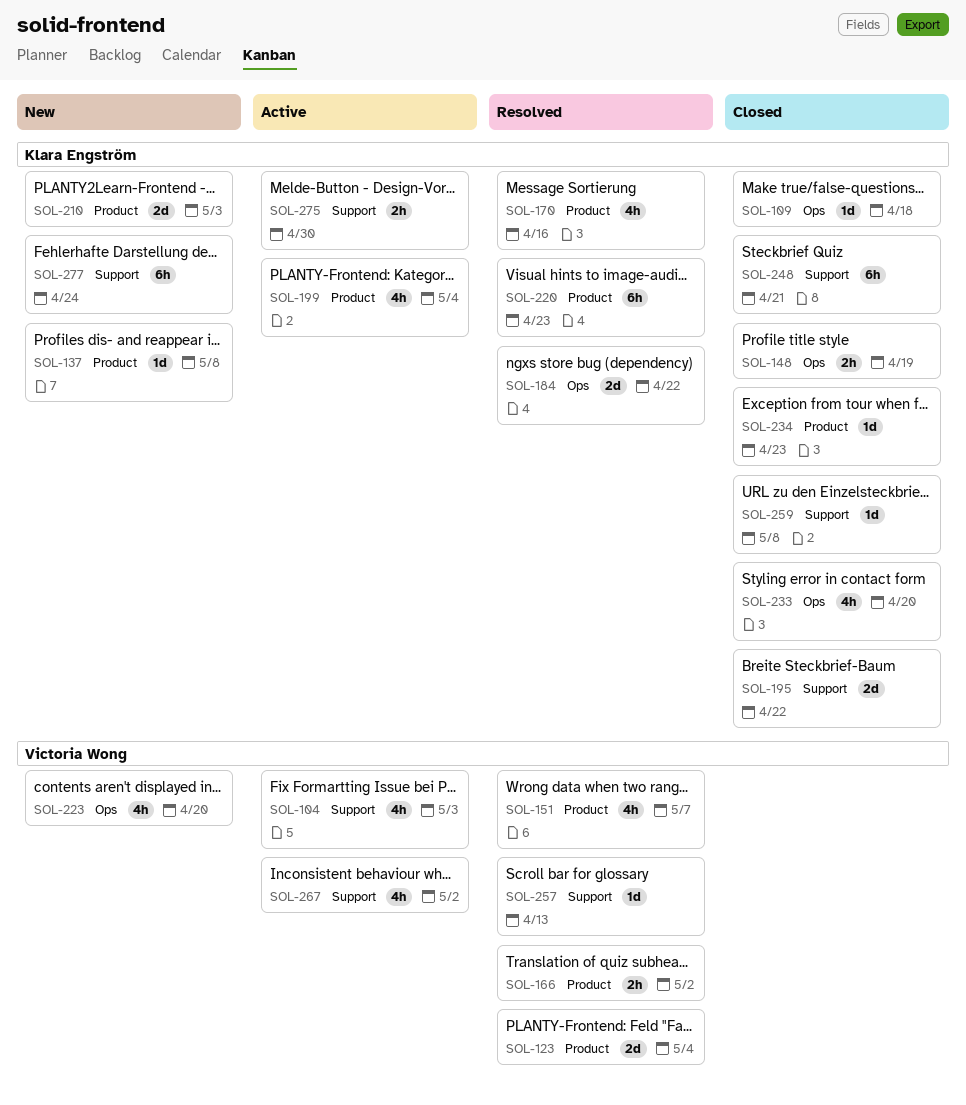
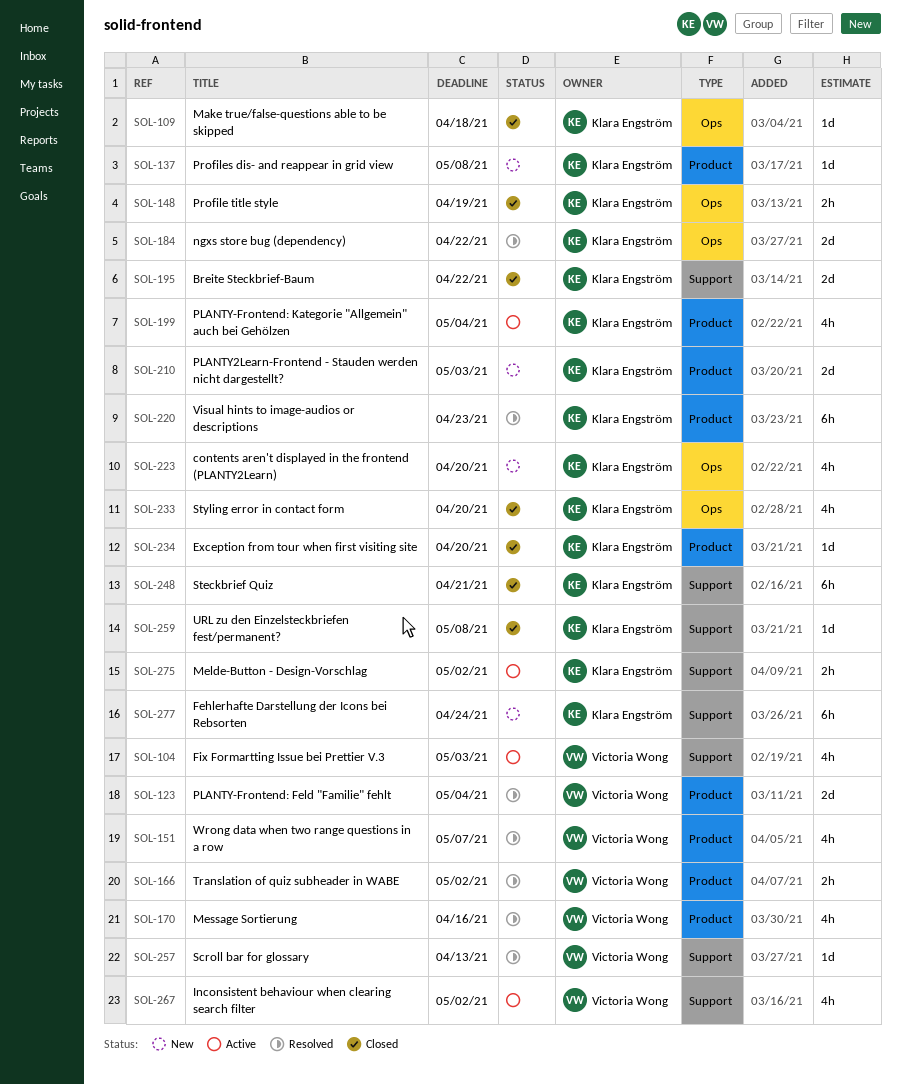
SOL-170, owner: Klara Engström -> Victoria Wong
SOL-223, owner: Victoria Wong -> Klara Engström
SOL-234, due: Apr 23 -> Apr 20
SOL-275, due: Apr 30 -> May 2

